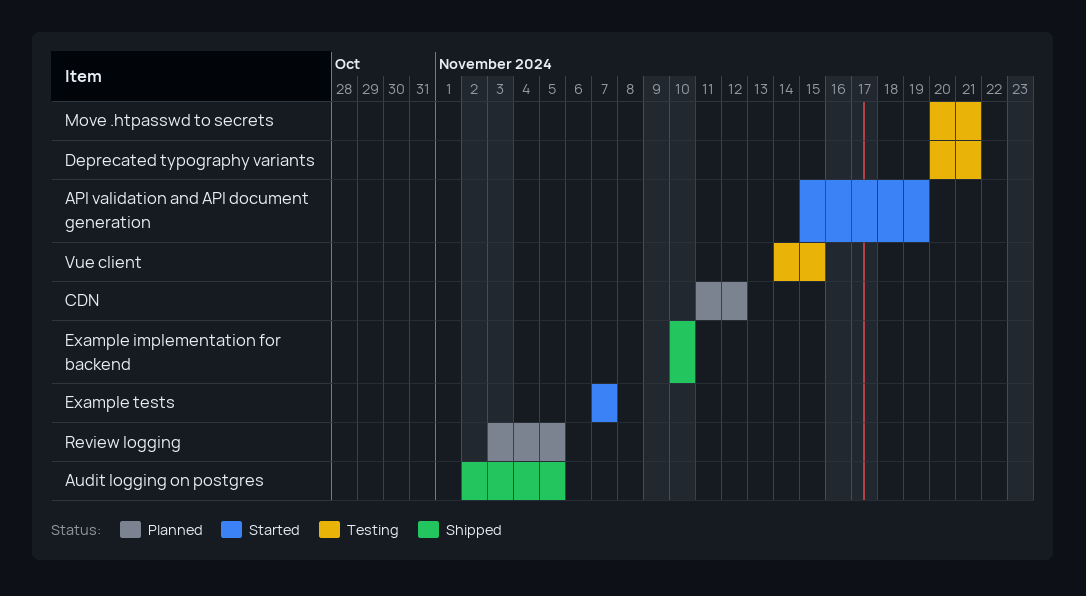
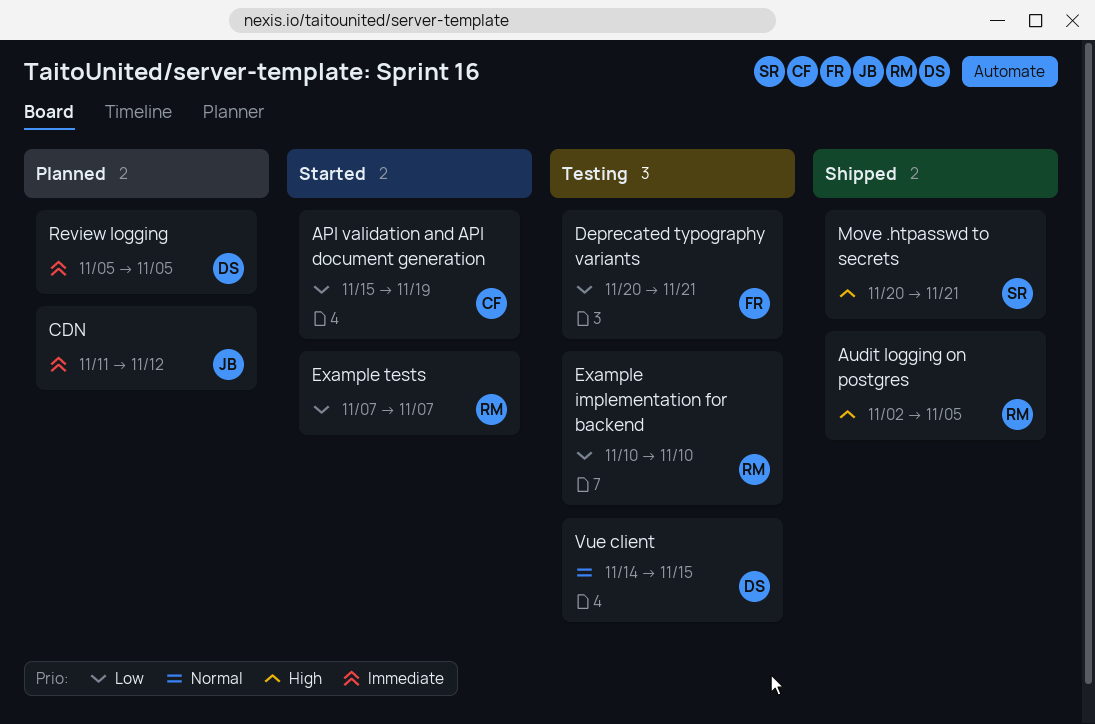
Example implementation for backend, status: Shipped -> Testing
Move .htpasswd to secrets, status: Testing -> Shipped
Review logging, start: Nov 3 -> Nov 5

